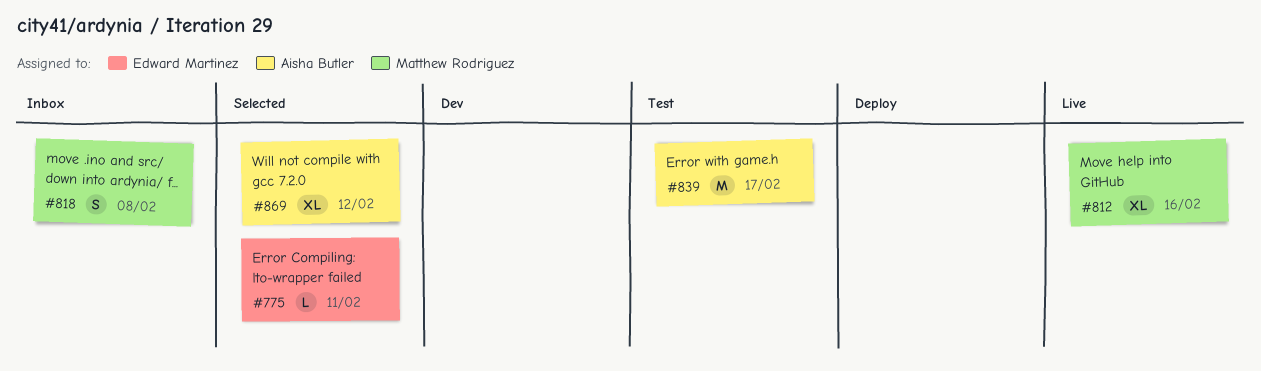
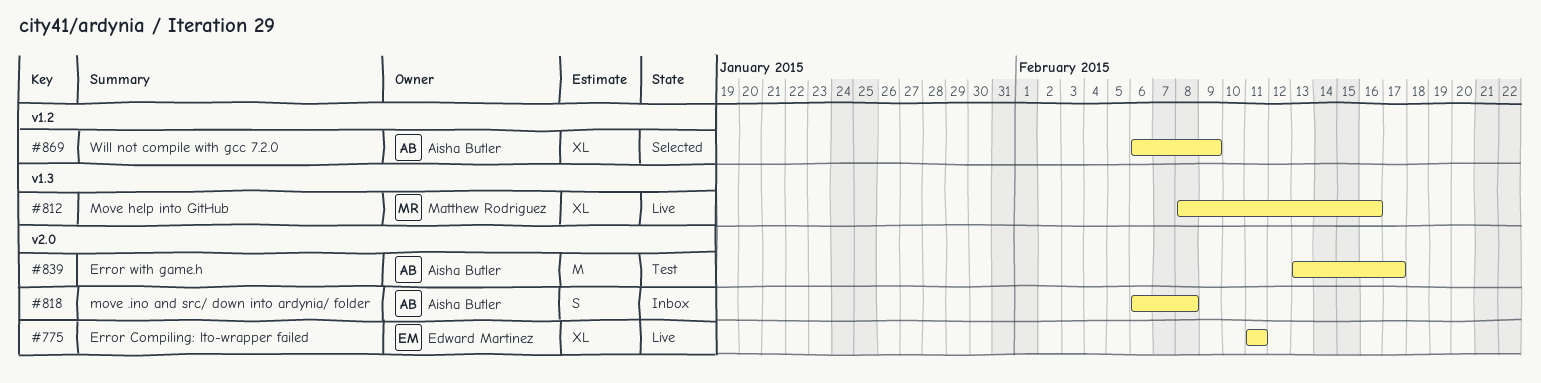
#775, status: Selected -> Live
#775, estimate: L -> XL
#818, owner: Matthew Rodriguez -> Aisha Butler
#869, due: Feb 12 -> Feb 9

